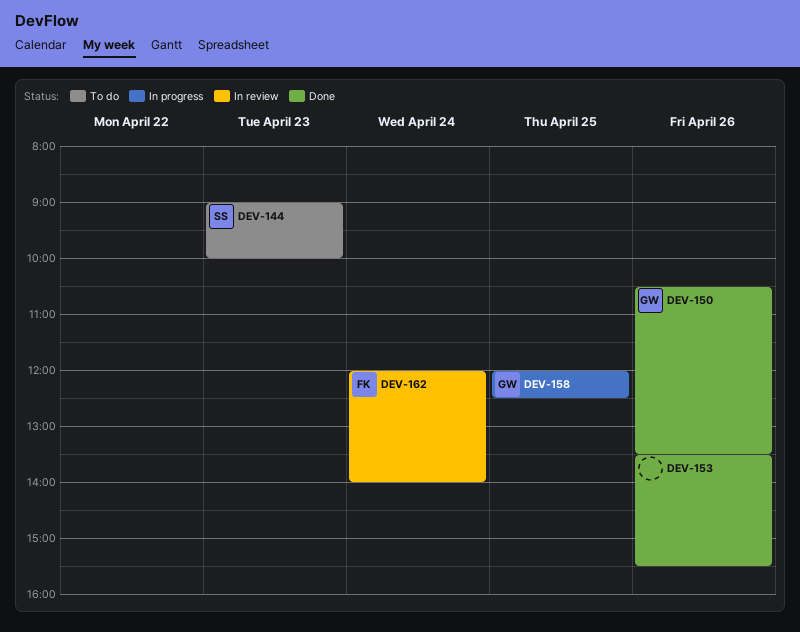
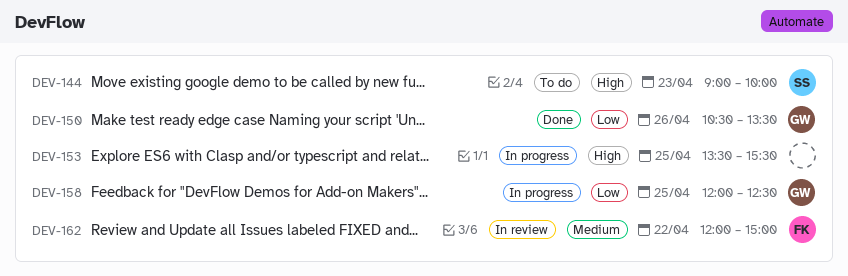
DEV-153, status: Done -> In progress
DEV-153, day: Apr 26 -> Apr 25
DEV-162, day: Apr 24 -> Apr 22
DEV-162, ends: 14:00 -> 15:00

